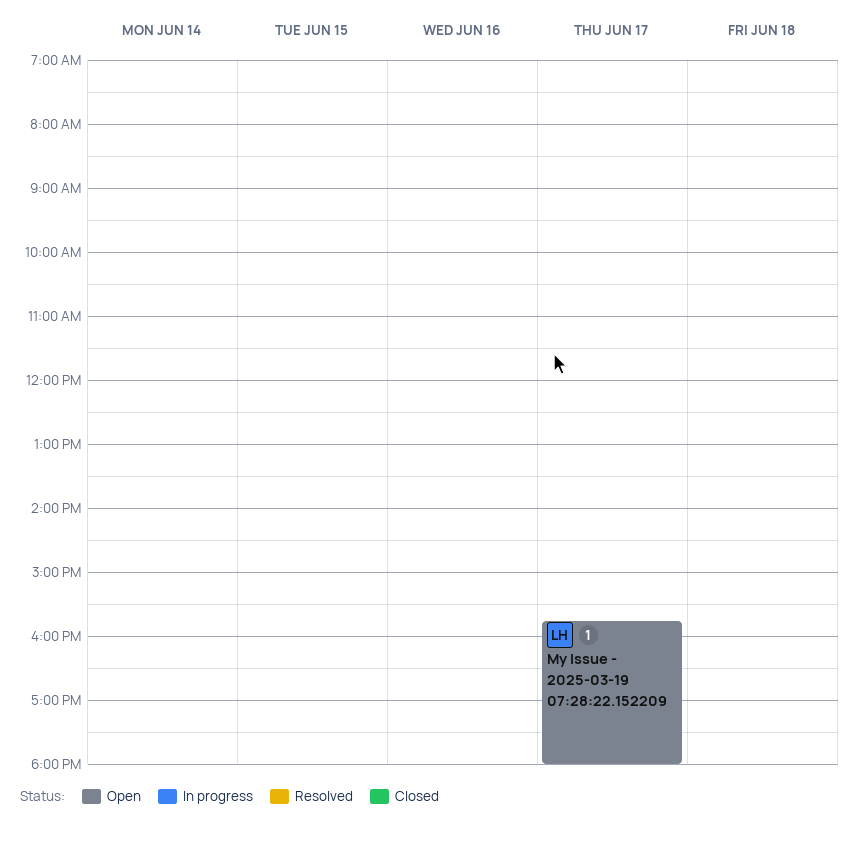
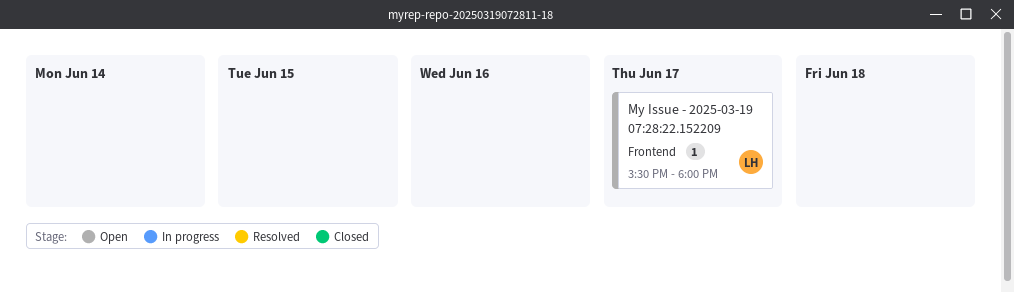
My Issue - 2025-03-19 07:28:22.152209, begins: 15:45 -> 15:30

